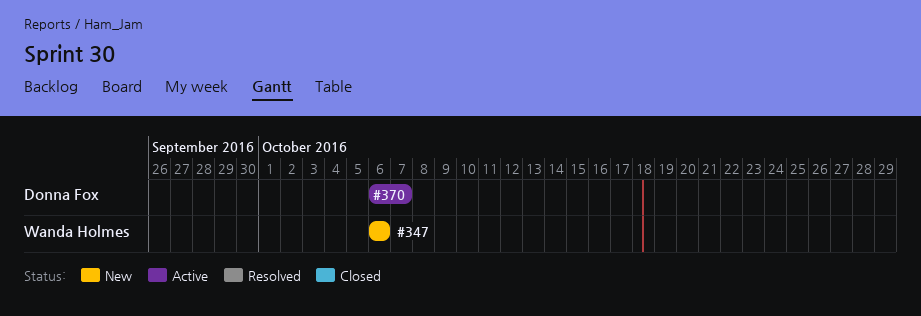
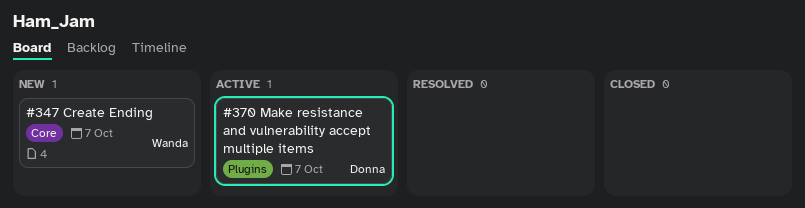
#347, due: Oct 6 -> Oct 7

